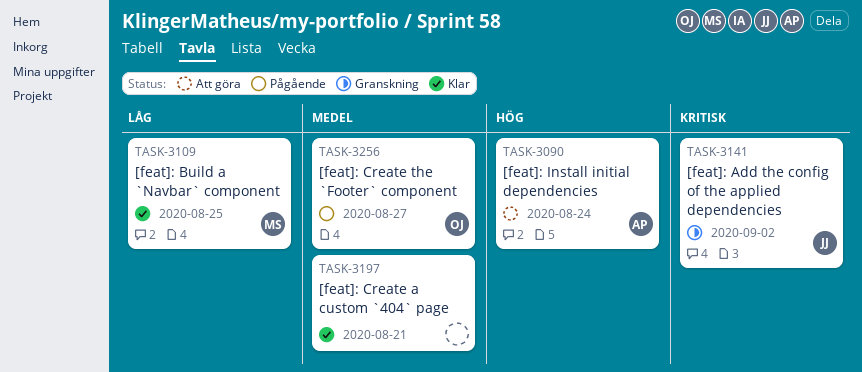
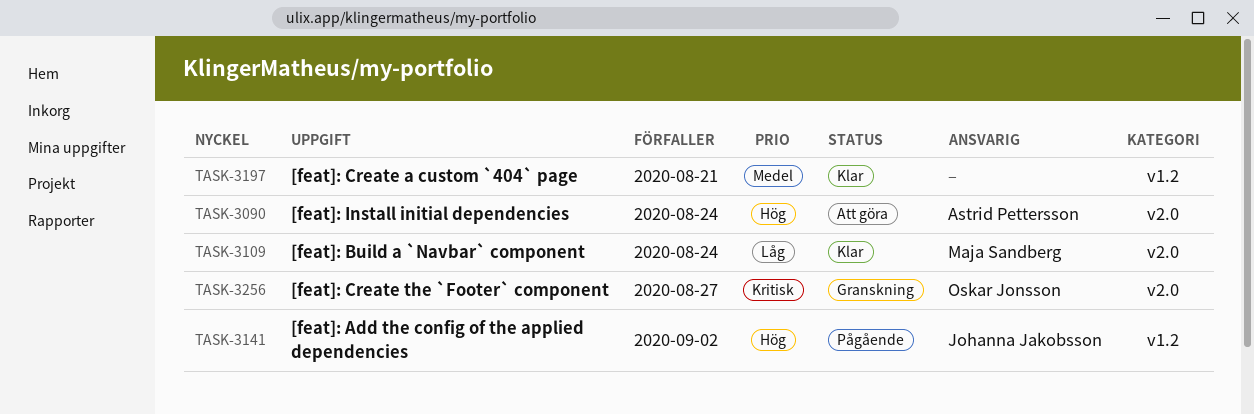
TASK-3109, due: Aug 25 -> Aug 24
TASK-3141, status: Granskning -> Pågående
TASK-3141, priority: Kritisk -> Hög
TASK-3256, status: Pågående -> Granskning
TASK-3256, priority: Medel -> Kritisk

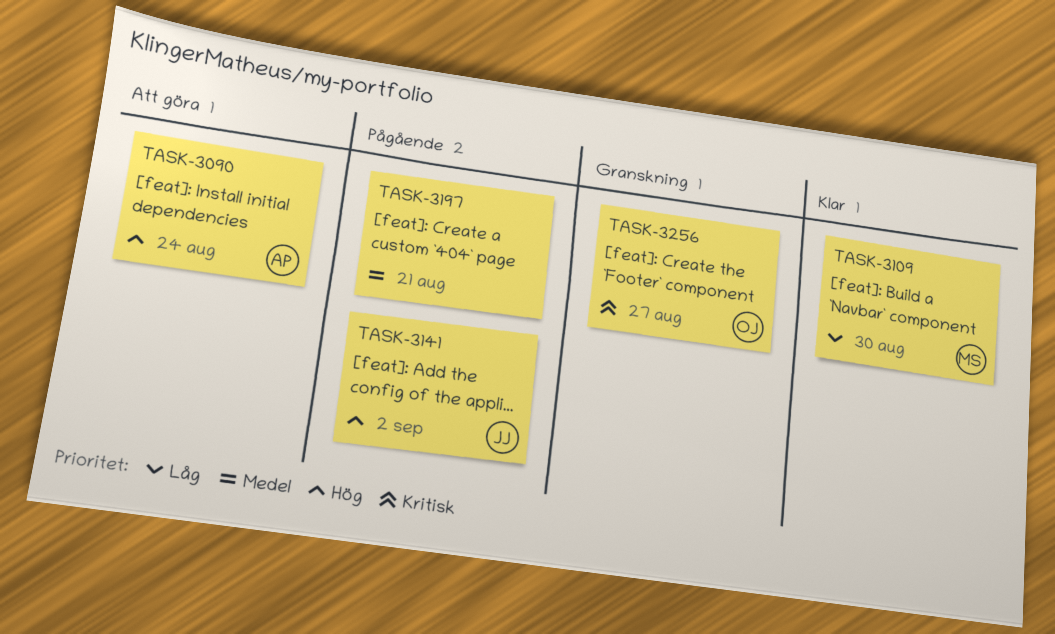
TASK-3109, due: Aug 24 -> Aug 30
TASK-3197, status: Klar -> Pågående

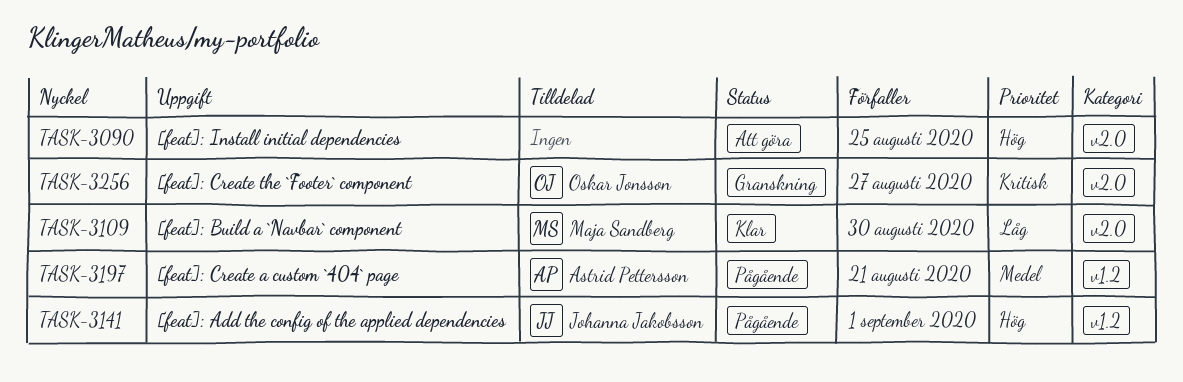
TASK-3090, owner: Astrid Pettersson -> none
TASK-3090, due: Aug 24 -> Aug 25
TASK-3141, due: Sep 2 -> Sep 1
TASK-3197, owner: none -> Astrid Pettersson

